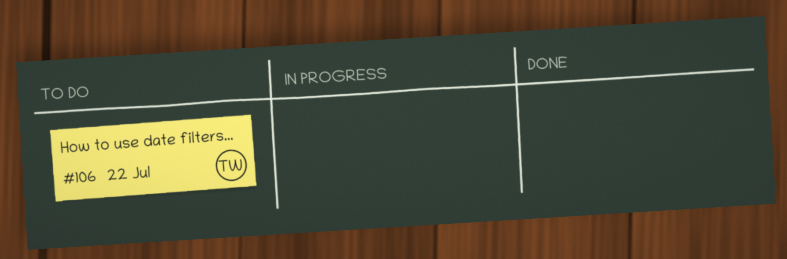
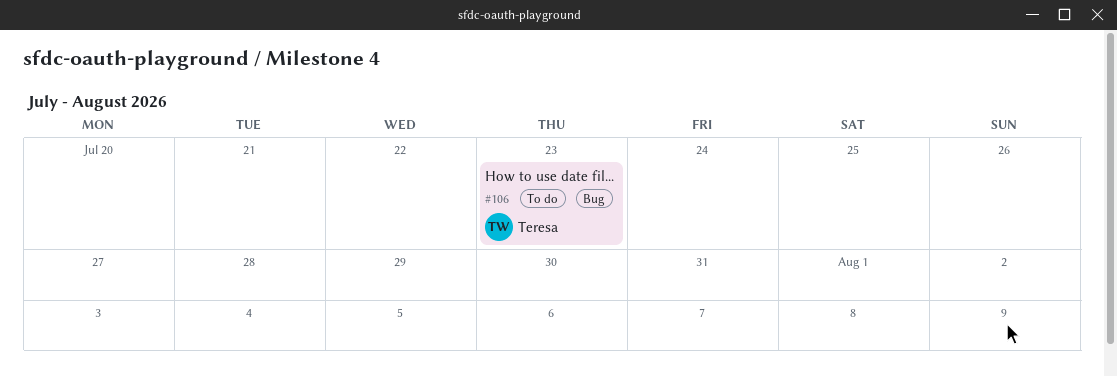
#106, due: Jul 22 -> Jul 23

